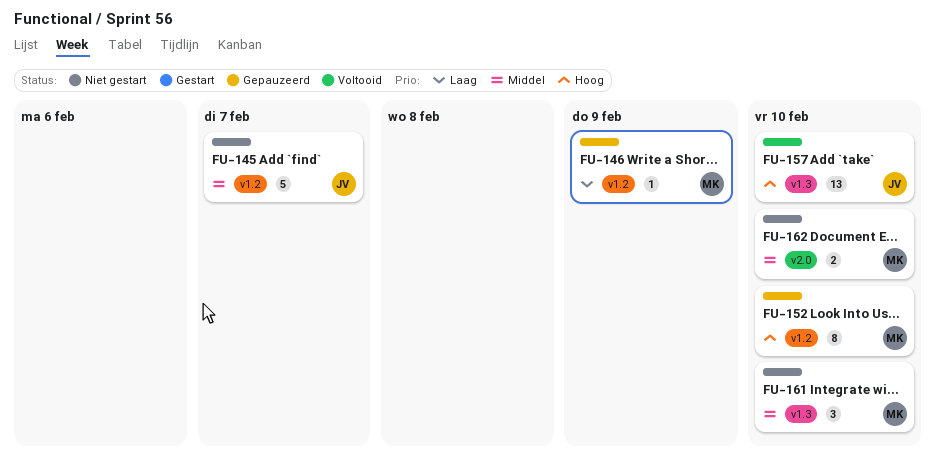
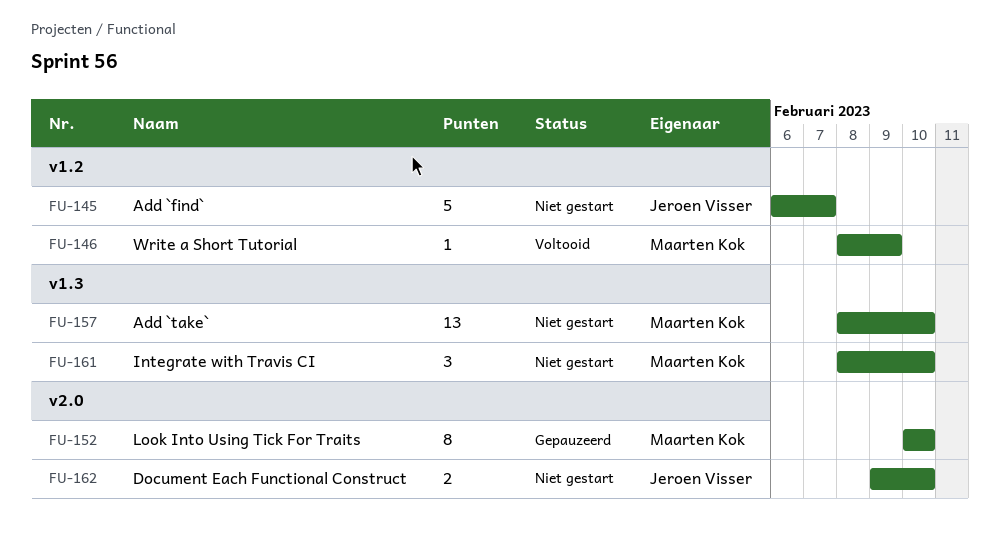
FU-146, status: Gepauzeerd -> Voltooid
FU-152, label: v1.2 -> v2.0
FU-157, status: Voltooid -> Niet gestart
FU-157, owner: Jeroen Visser -> Maarten Kok
FU-162, owner: Maarten Kok -> Jeroen Visser

